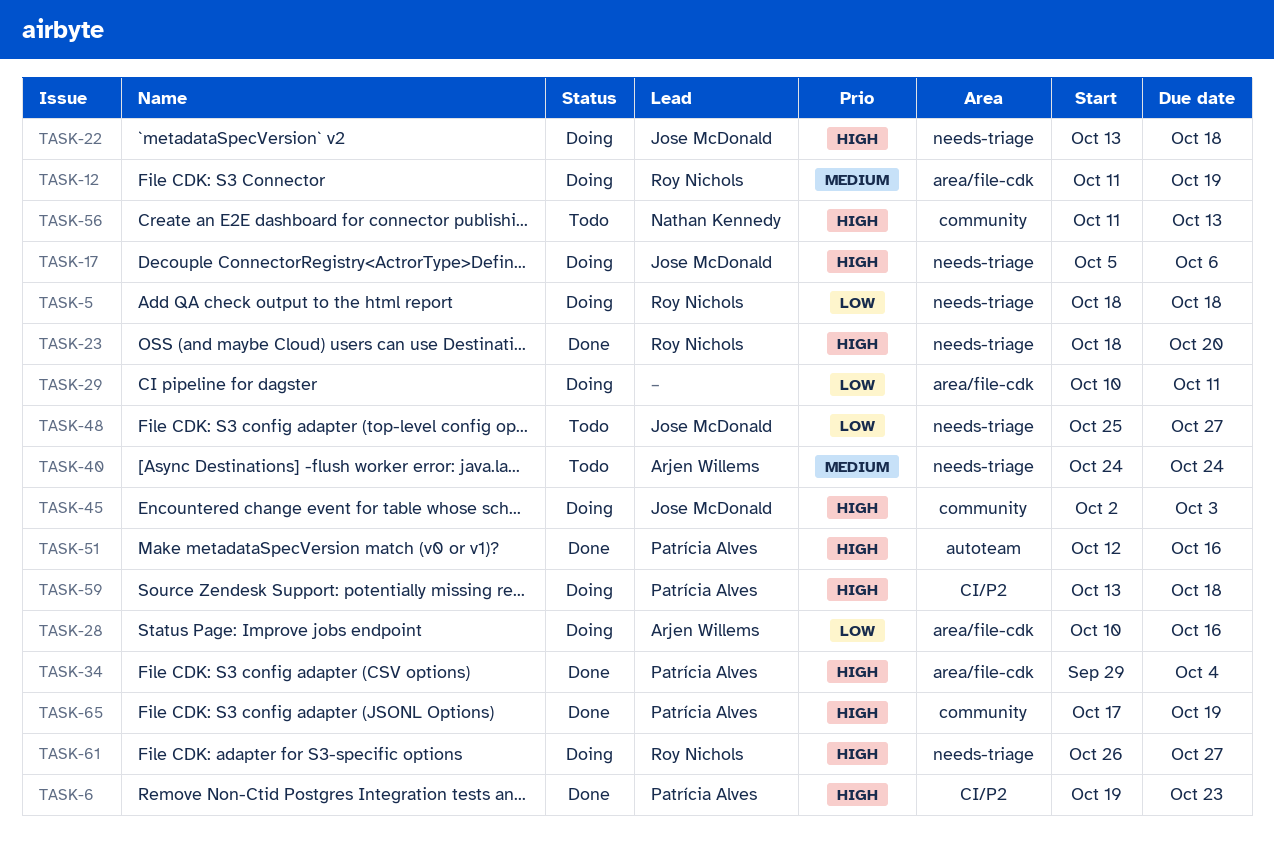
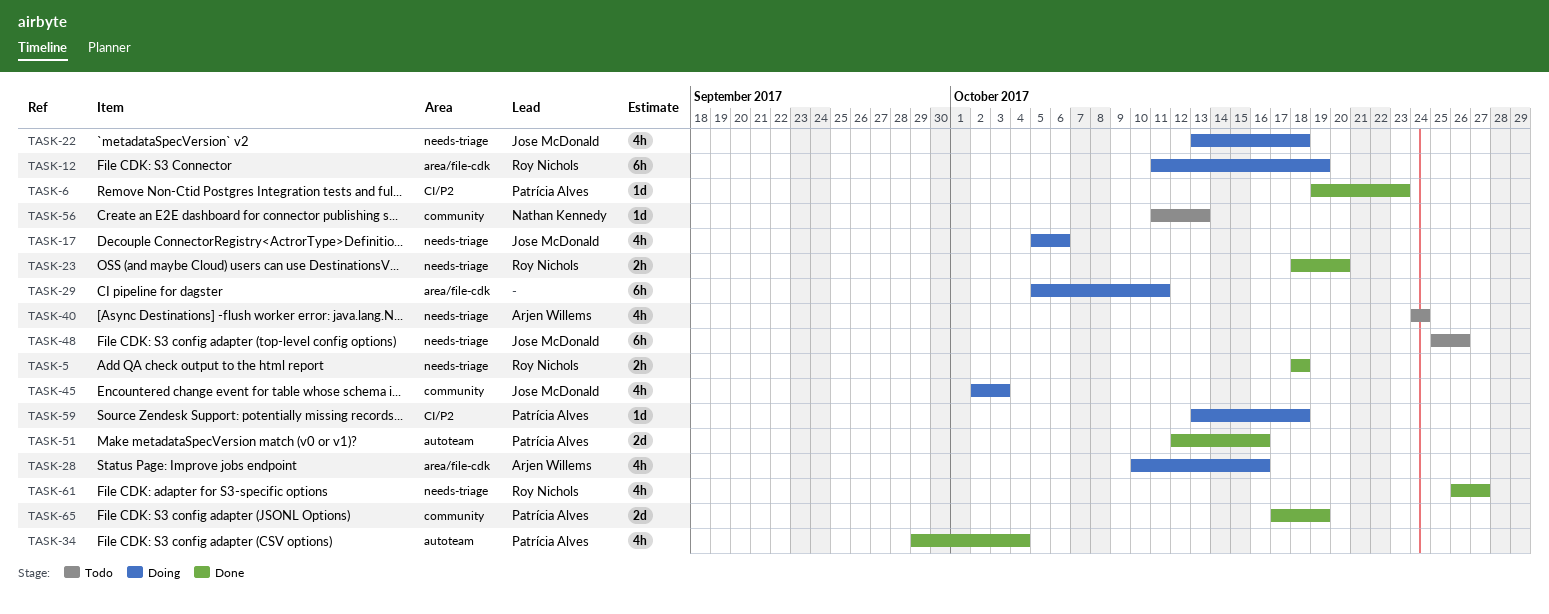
TASK-5, status: Doing -> Done
TASK-29, start: Oct 10 -> Oct 5
TASK-34, label: area/file-cdk -> autoteam
TASK-48, due: Oct 27 -> Oct 26
TASK-61, status: Doing -> Done

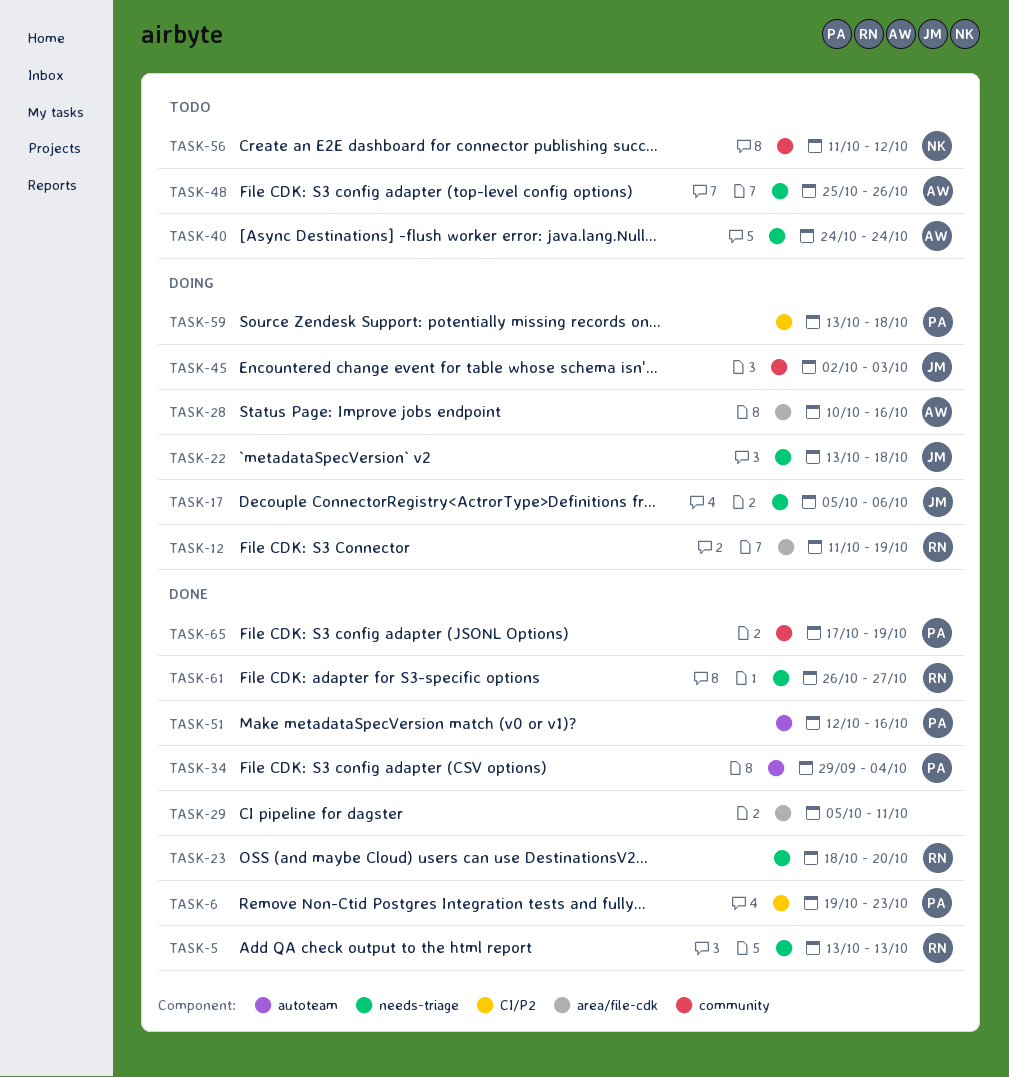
TASK-5, start: Oct 18 -> Oct 13
TASK-5, due: Oct 18 -> Oct 13
TASK-29, status: Doing -> Done
TASK-48, owner: Jose McDonald -> Arjen Willems
TASK-56, due: Oct 13 -> Oct 12

